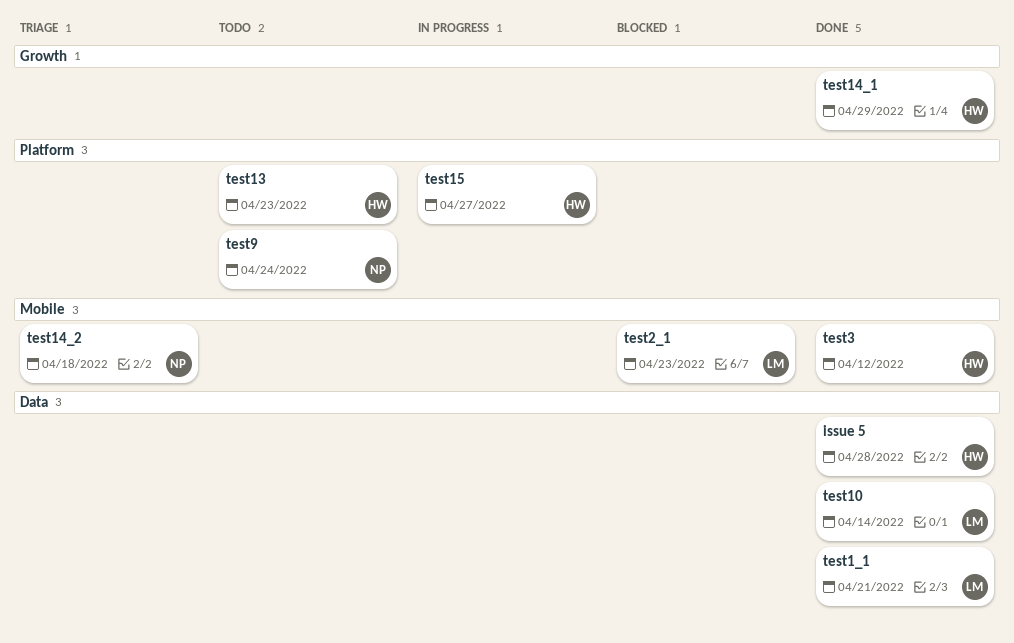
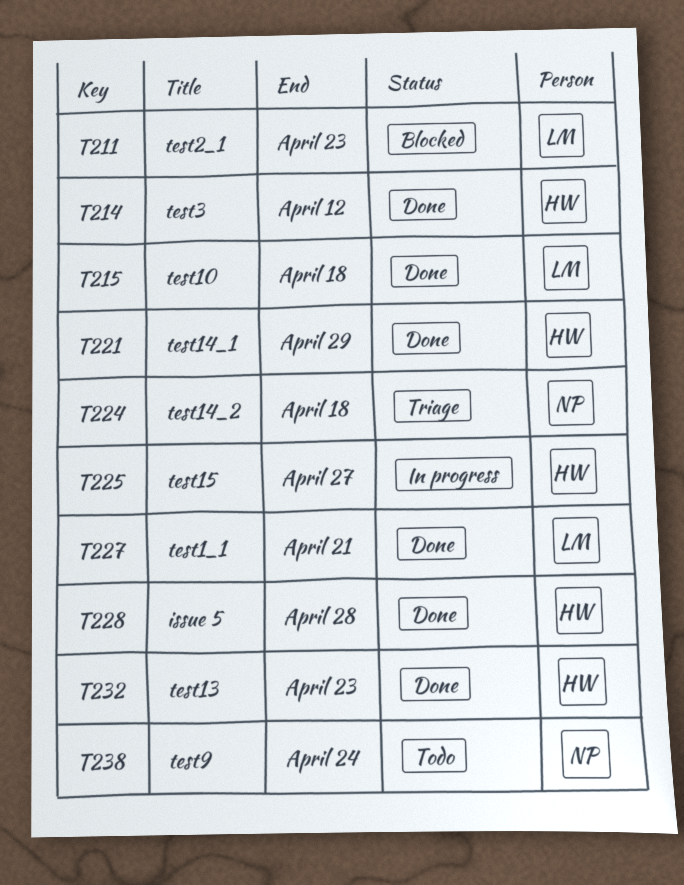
test10, due: Apr 14 -> Apr 18
test13, status: Todo -> Done

